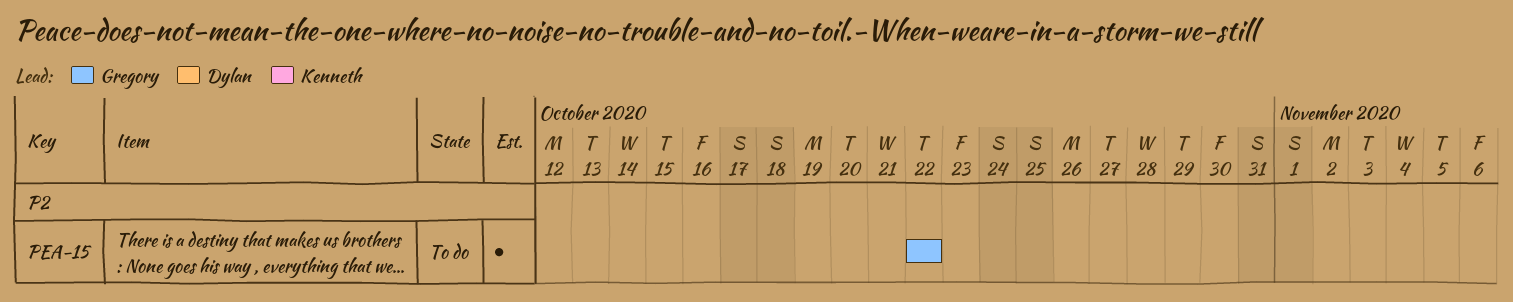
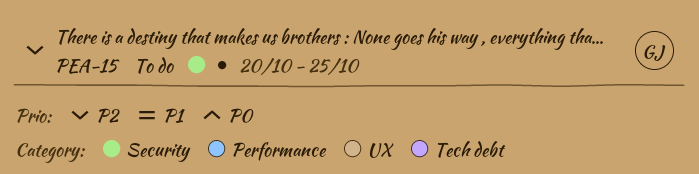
PEA-15, start: Oct 22 -> Oct 20
PEA-15, due: Oct 22 -> Oct 25

